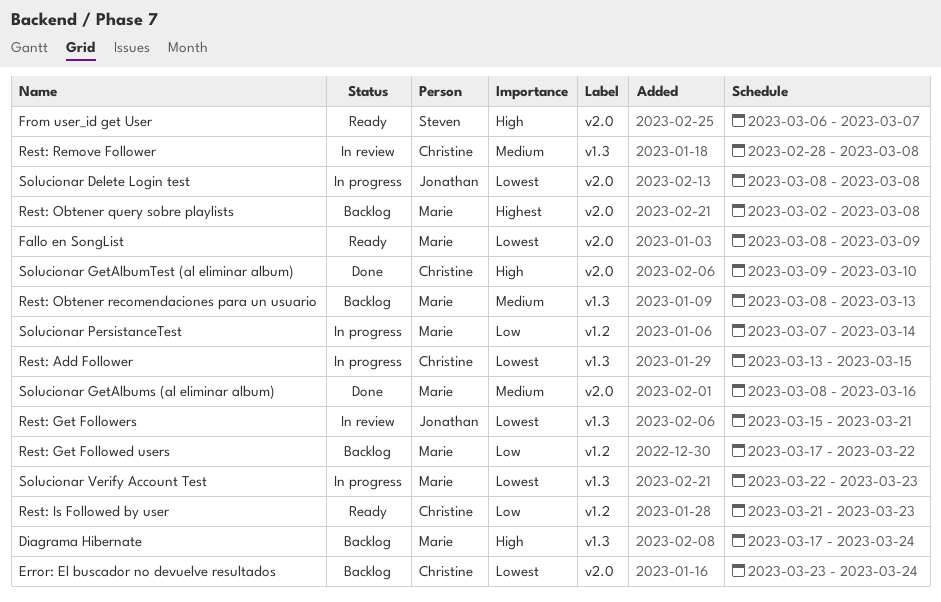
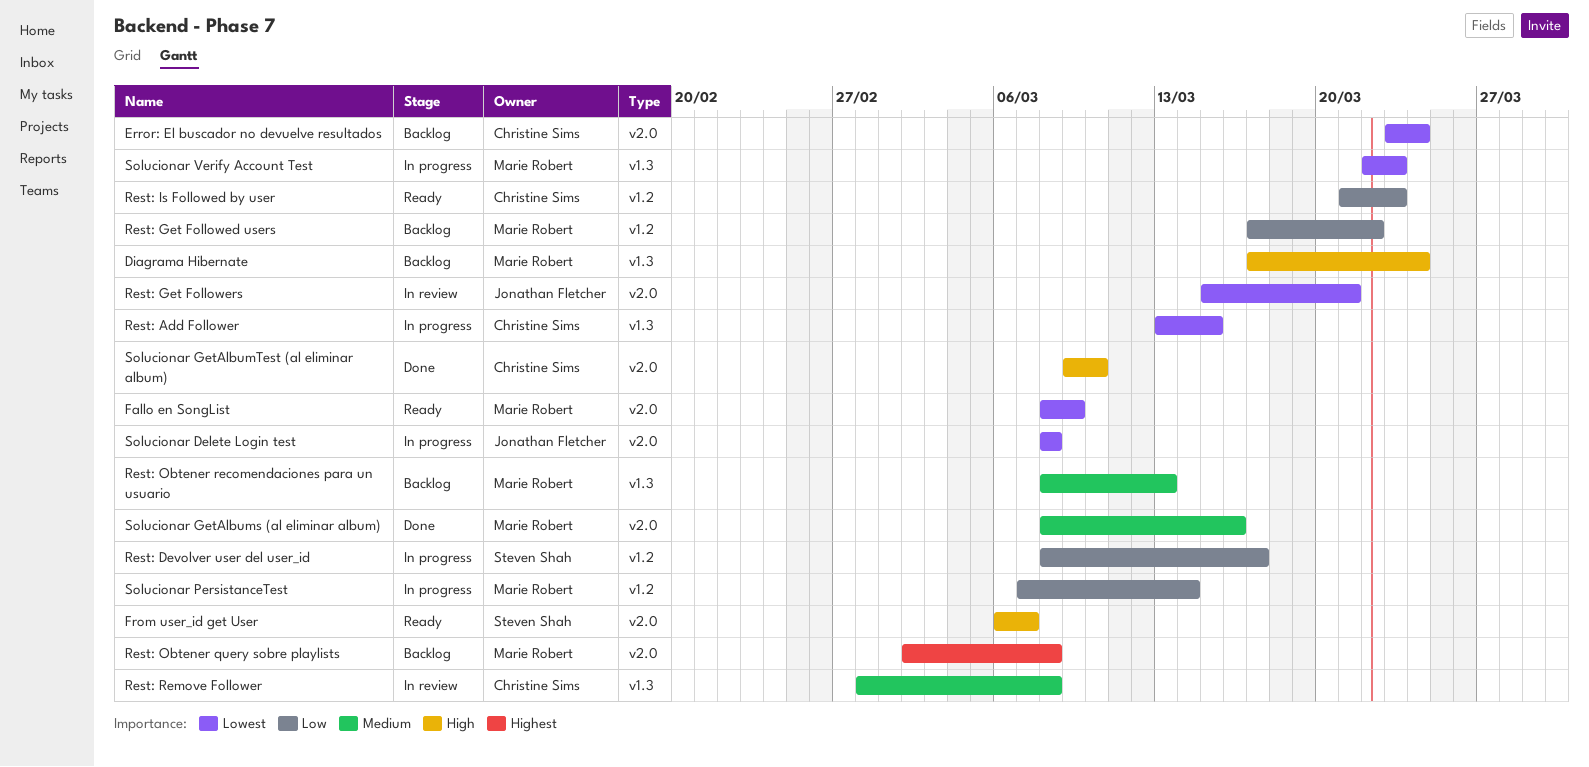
Rest: Devolver user del user_id: none -> present
Rest: Get Followers, label: v1.3 -> v2.0

